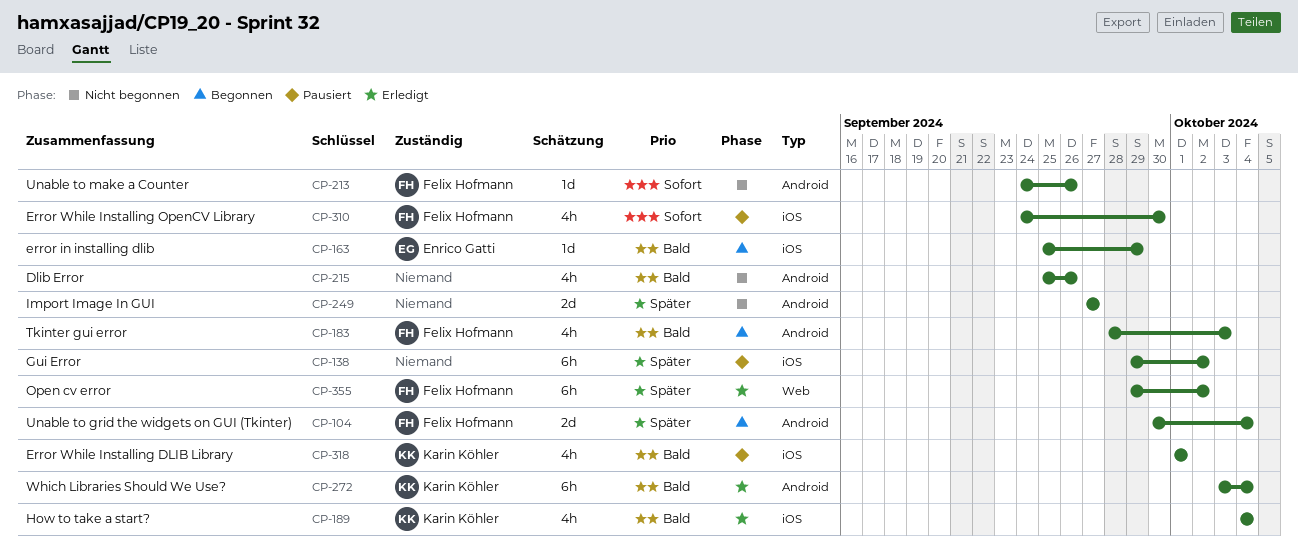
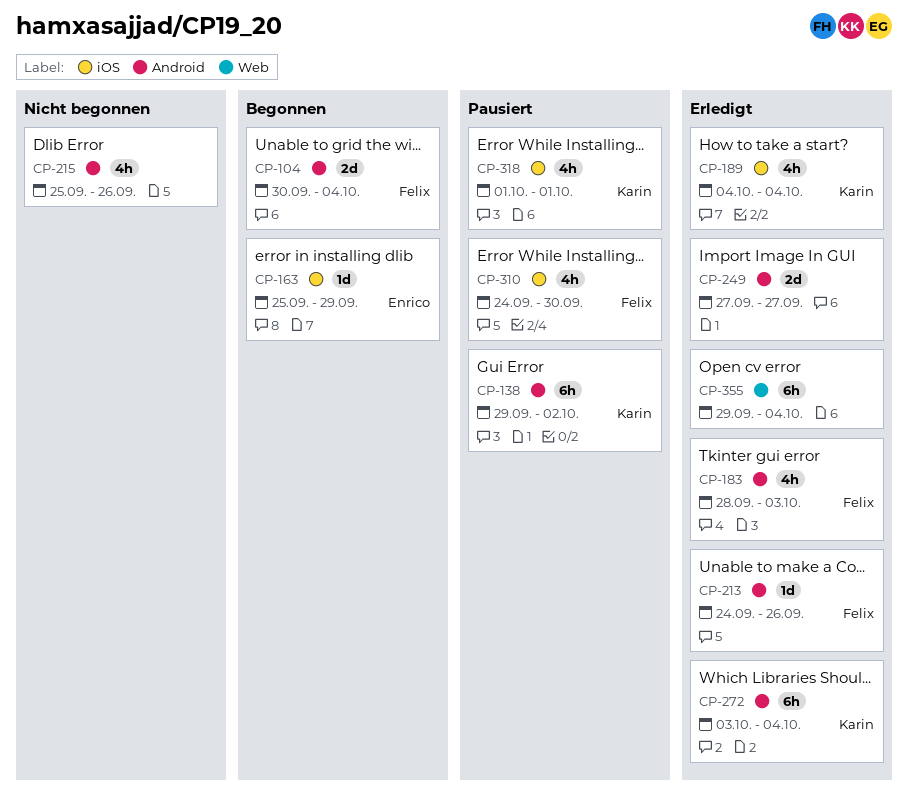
CP-138, owner: none -> Karin Köhler
CP-138, label: iOS -> Android
CP-183, status: Begonnen -> Erledigt
CP-213, status: Nicht begonnen -> Erledigt
CP-249, status: Nicht begonnen -> Erledigt
CP-355, owner: Felix Hofmann -> none
CP-355, due: Oct 2 -> Oct 4

